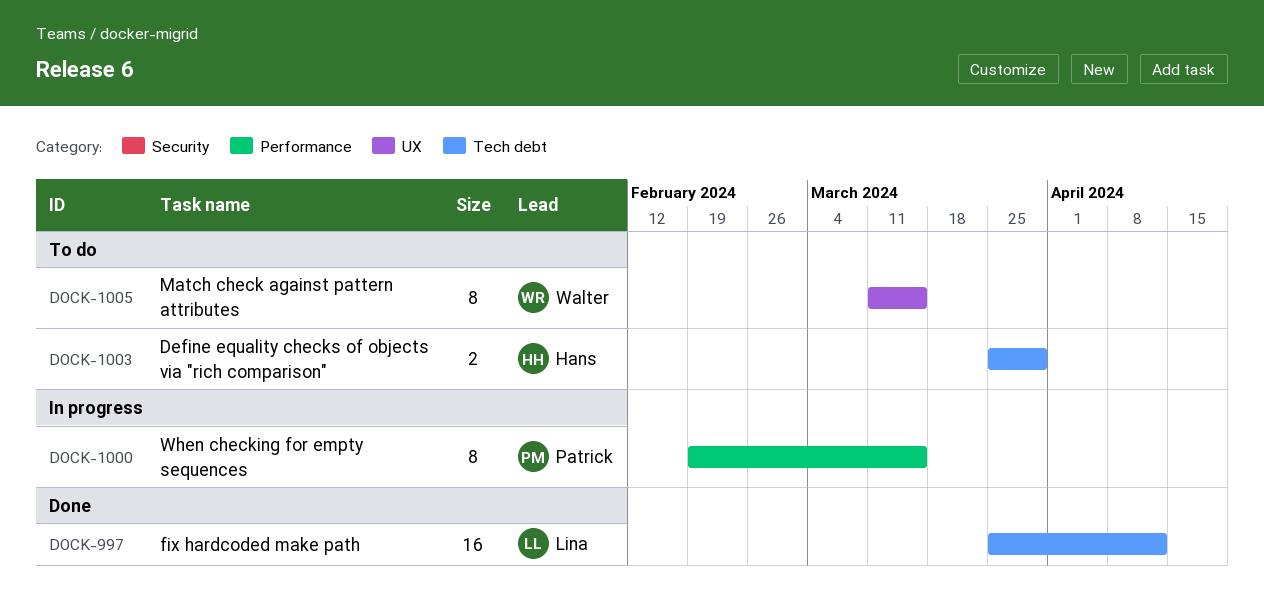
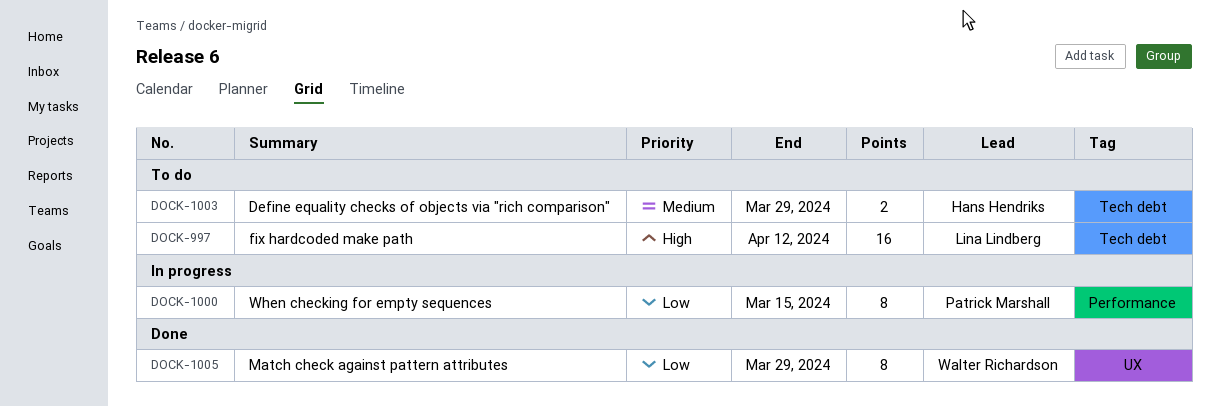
DOCK-997, status: Done -> To do
DOCK-1005, status: To do -> Done
DOCK-1005, due: Mar 15 -> Mar 29

